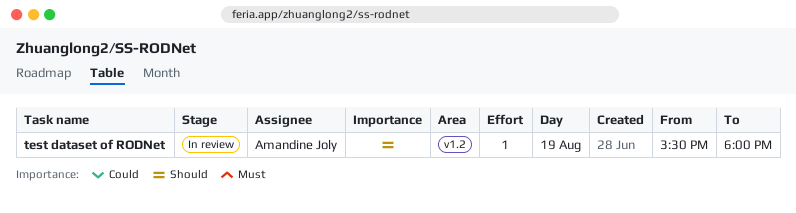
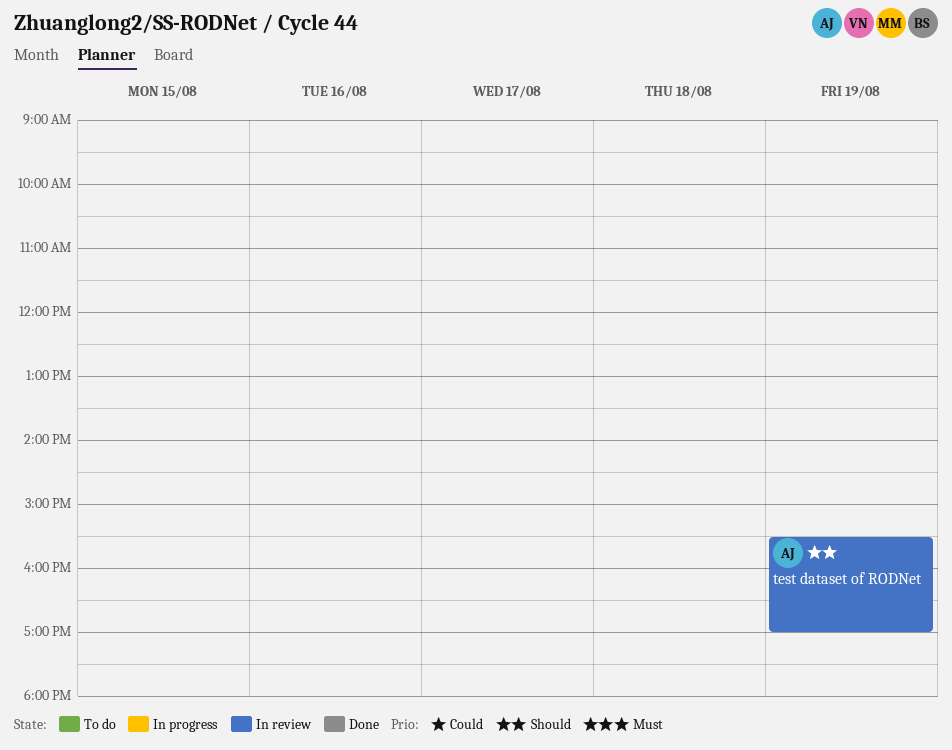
test dataset of RODNet, ends: 18:00 -> 17:00

